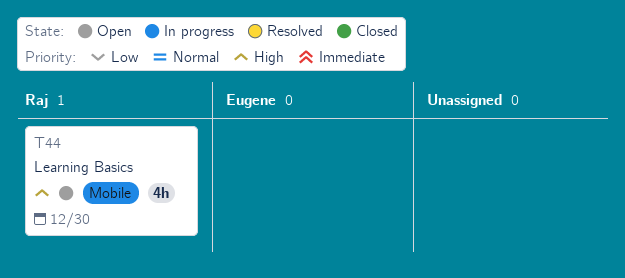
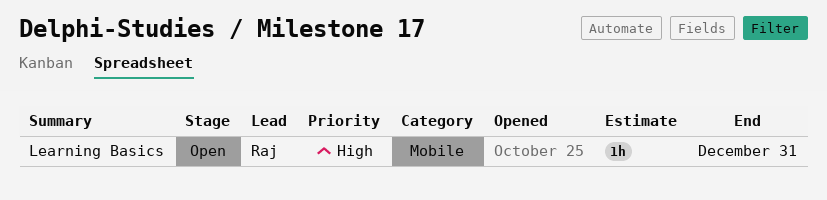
Learning Basics, estimate: 4h -> 1h
Learning Basics, due: Dec 30 -> Dec 31

